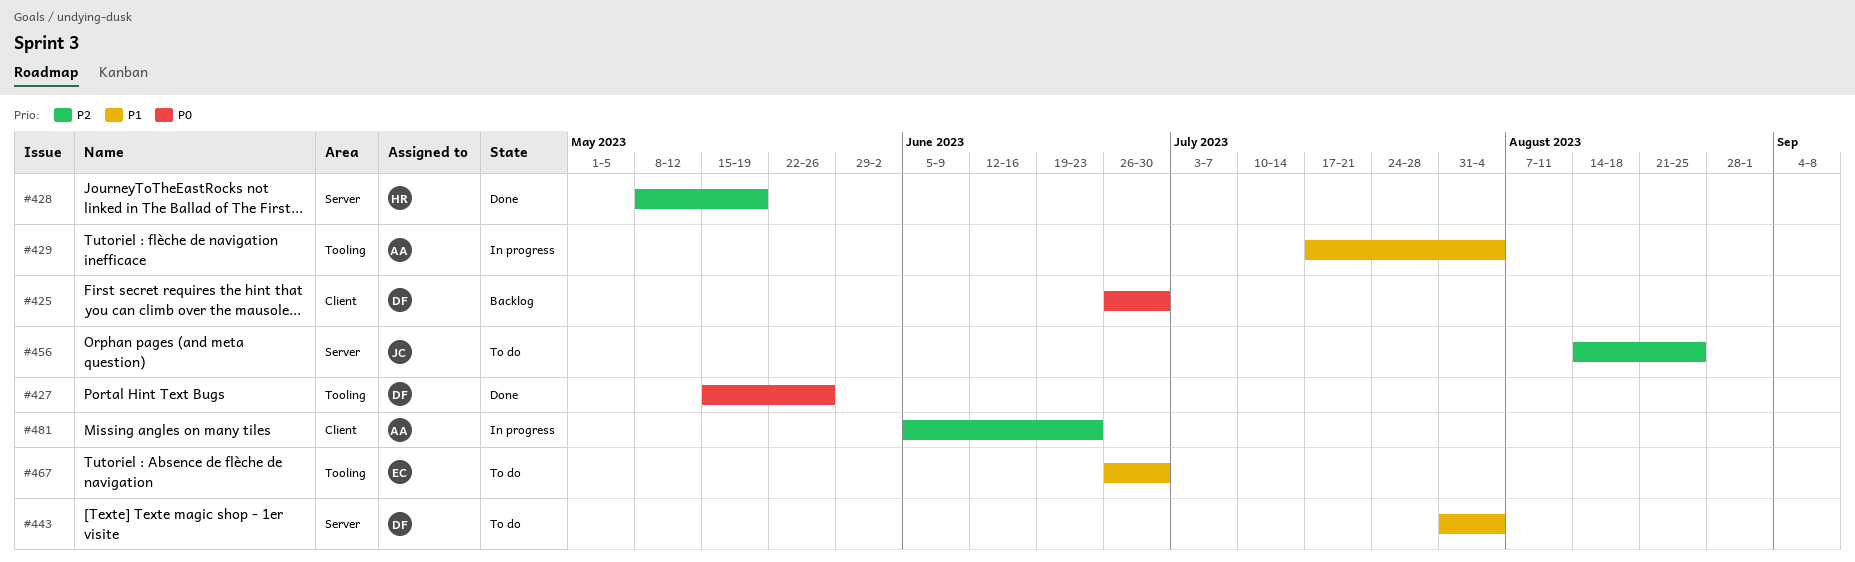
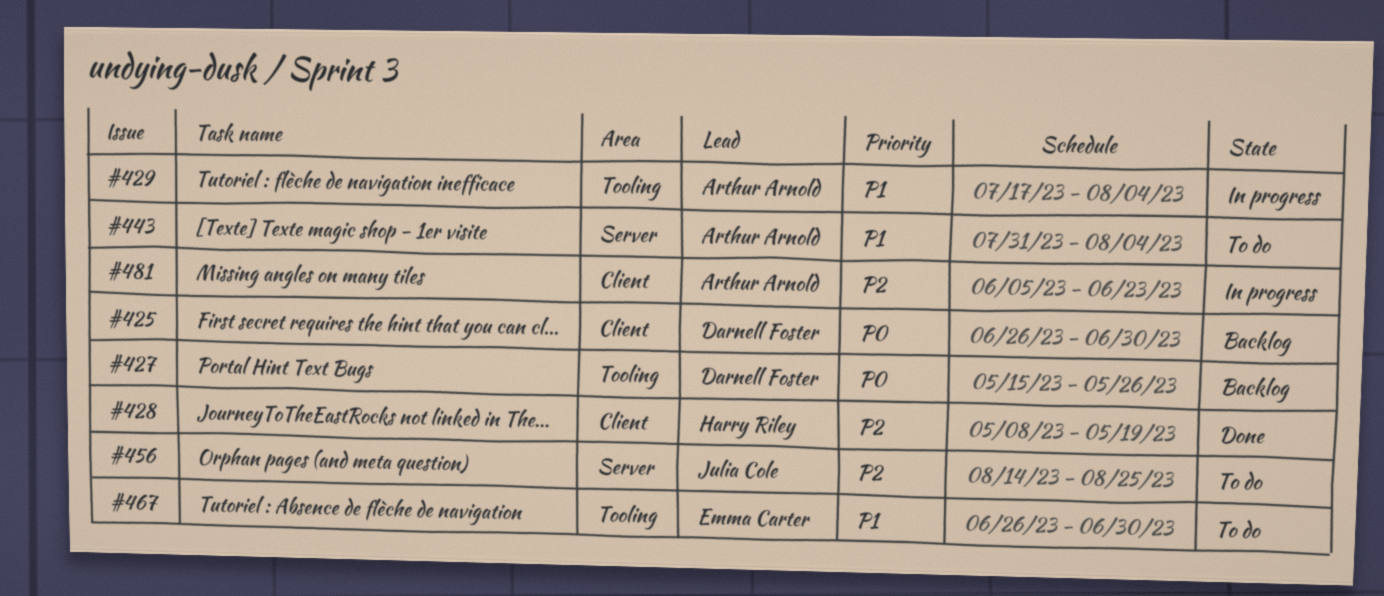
#427, status: Done -> Backlog
#428, label: Server -> Client
#443, owner: Darnell Foster -> Arthur Arnold

